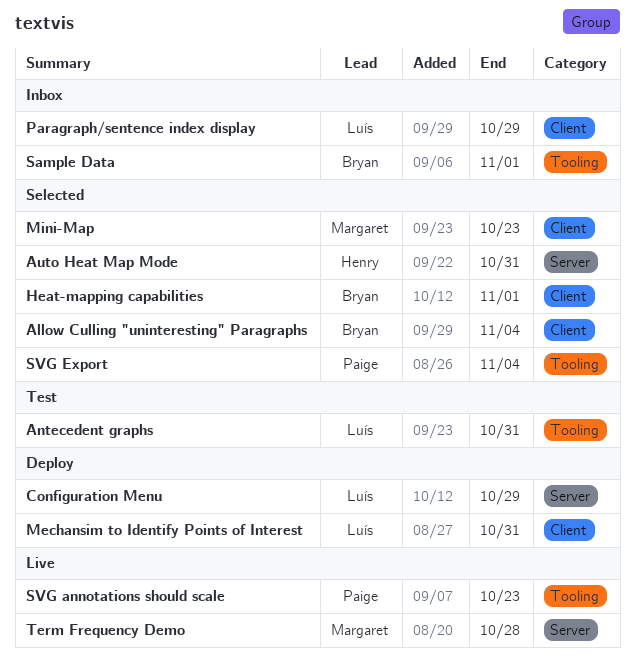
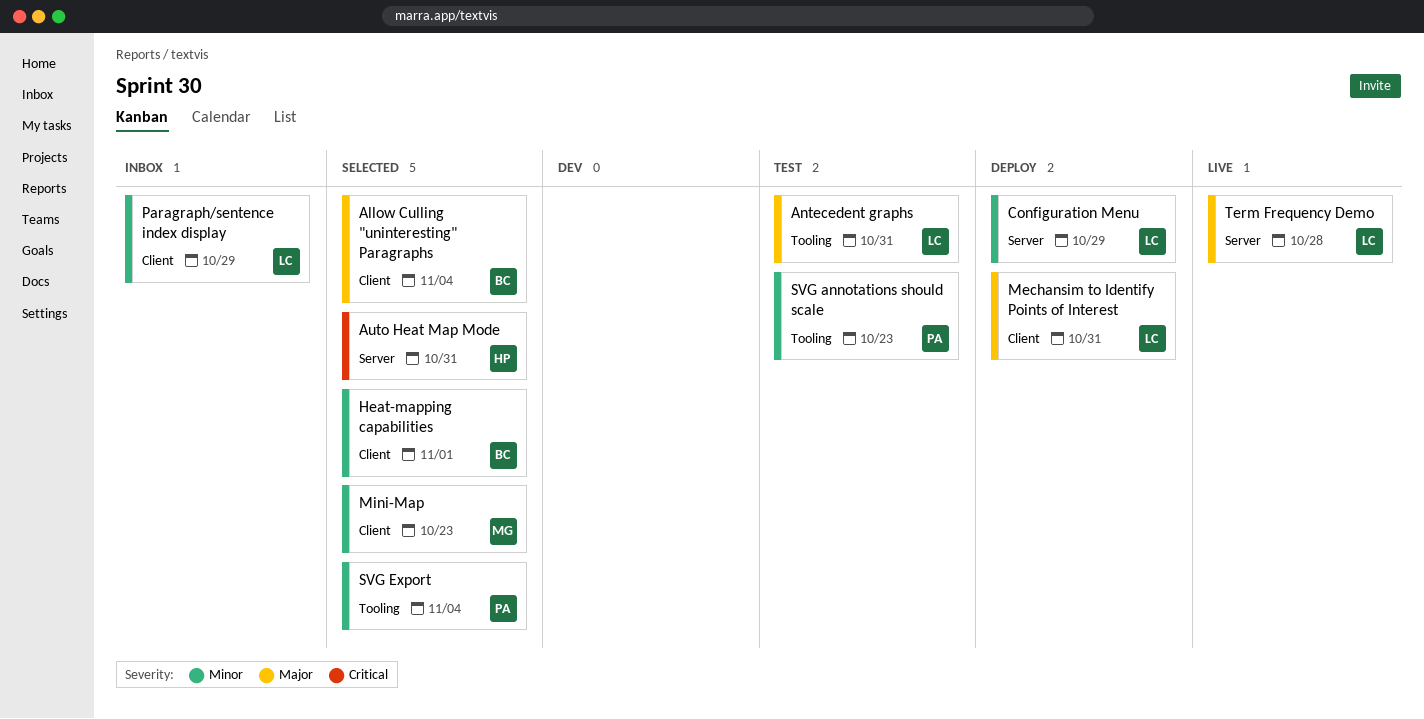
Sample Data: present -> none
SVG annotations should scale, status: Live -> Test
Term Frequency Demo, owner: Margaret -> Luís

